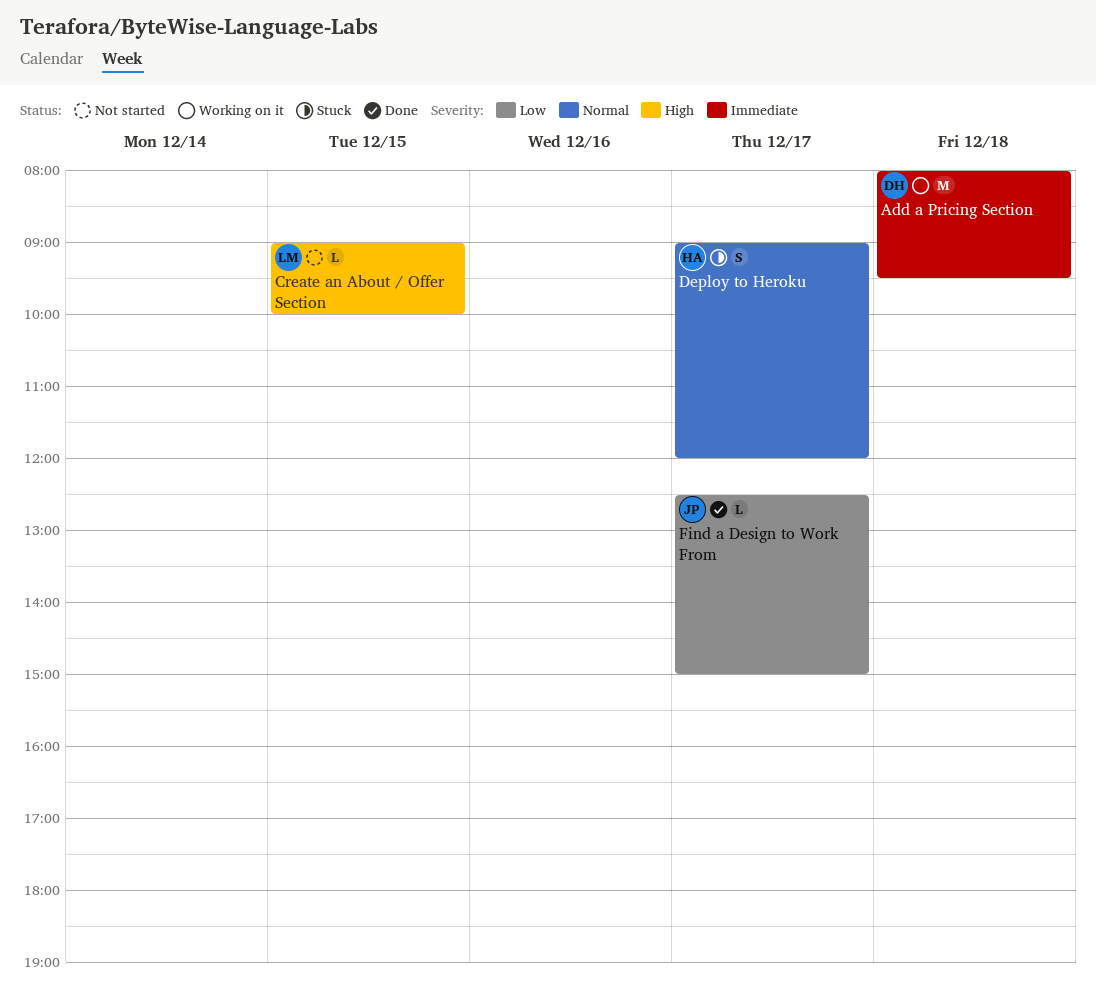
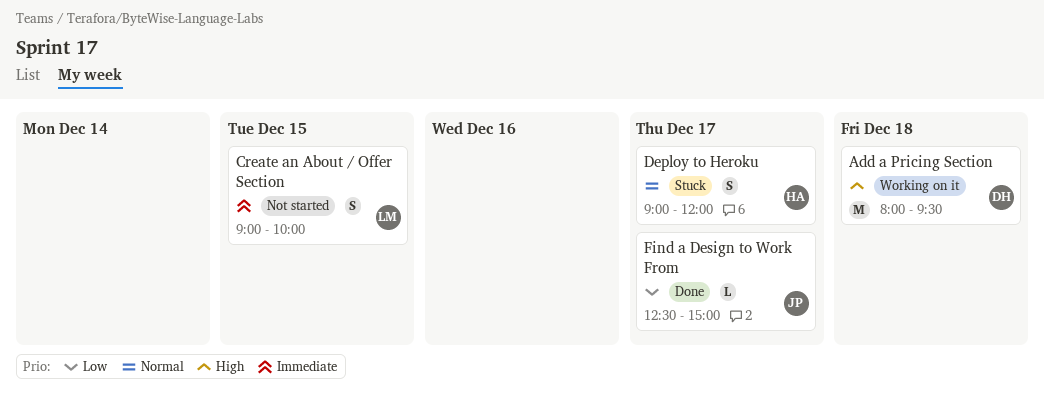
Add a Pricing Section, priority: Immediate -> High
Create an About / Offer Section, priority: High -> Immediate
Create an About / Offer Section, estimate: L -> S

